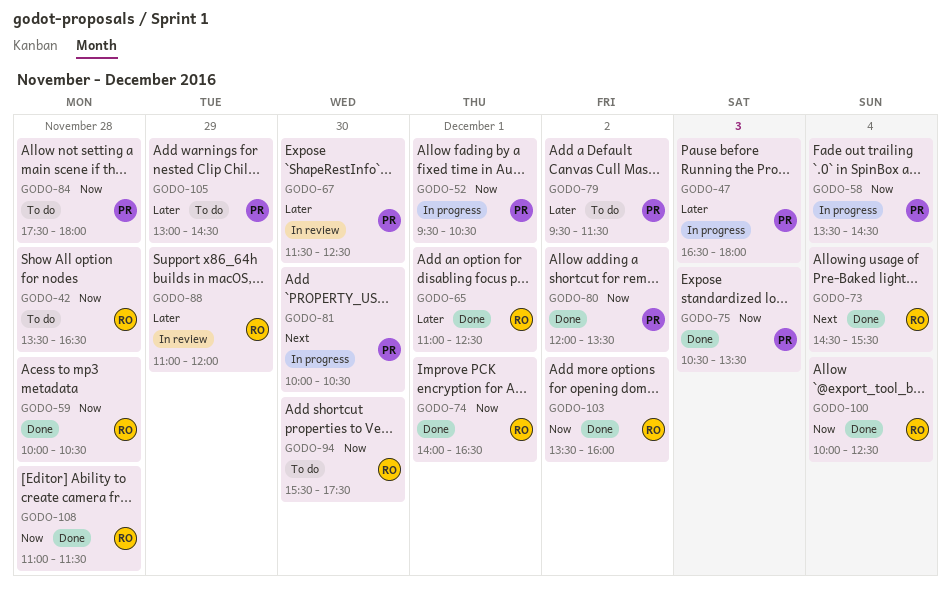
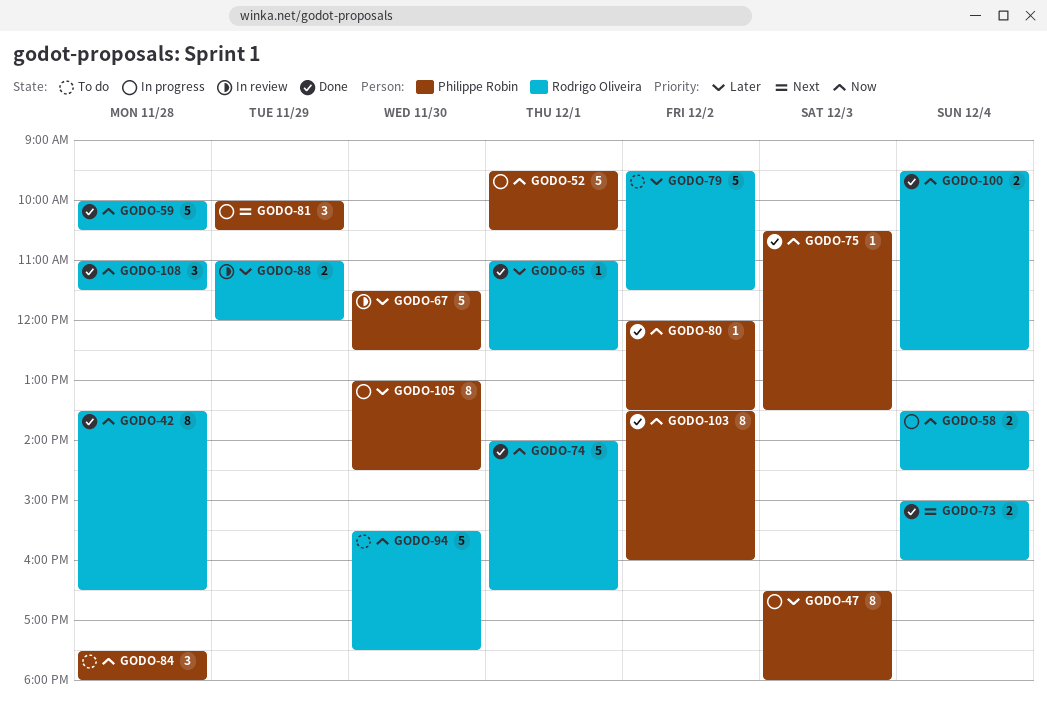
GODO-42, status: To do -> Done
GODO-58, owner: Philippe Robin -> Rodrigo Oliveira
GODO-73, begins: 14:30 -> 15:00
GODO-73, ends: 15:30 -> 16:00
GODO-79, owner: Philippe Robin -> Rodrigo Oliveira
GODO-81, day: Nov 30 -> Nov 29
GODO-100, begins: 10:00 -> 09:30
GODO-103, owner: Rodrigo Oliveira -> Philippe Robin
GODO-105, status: To do -> In progress
GODO-105, day: Nov 29 -> Nov 30

